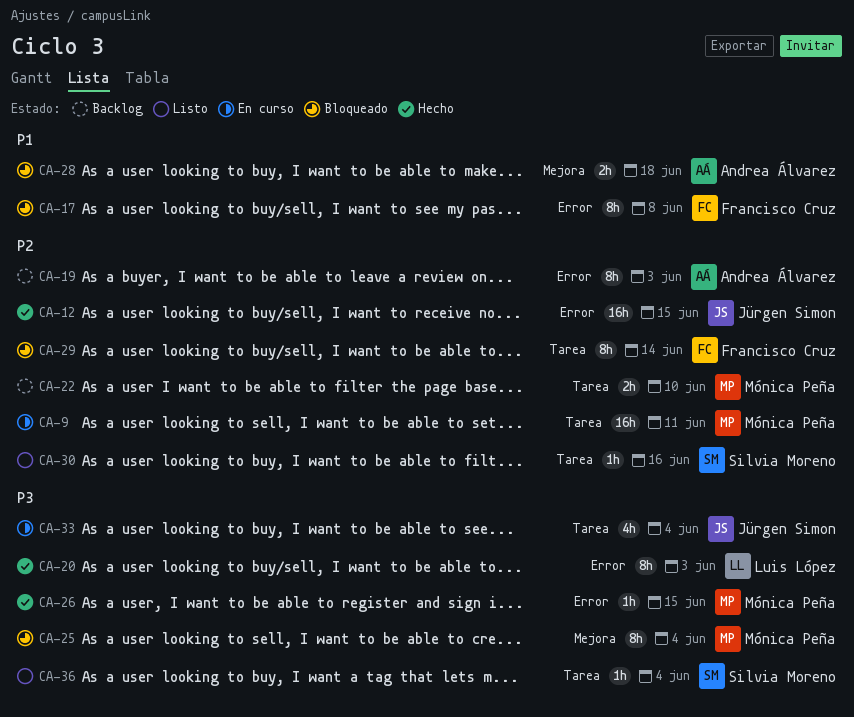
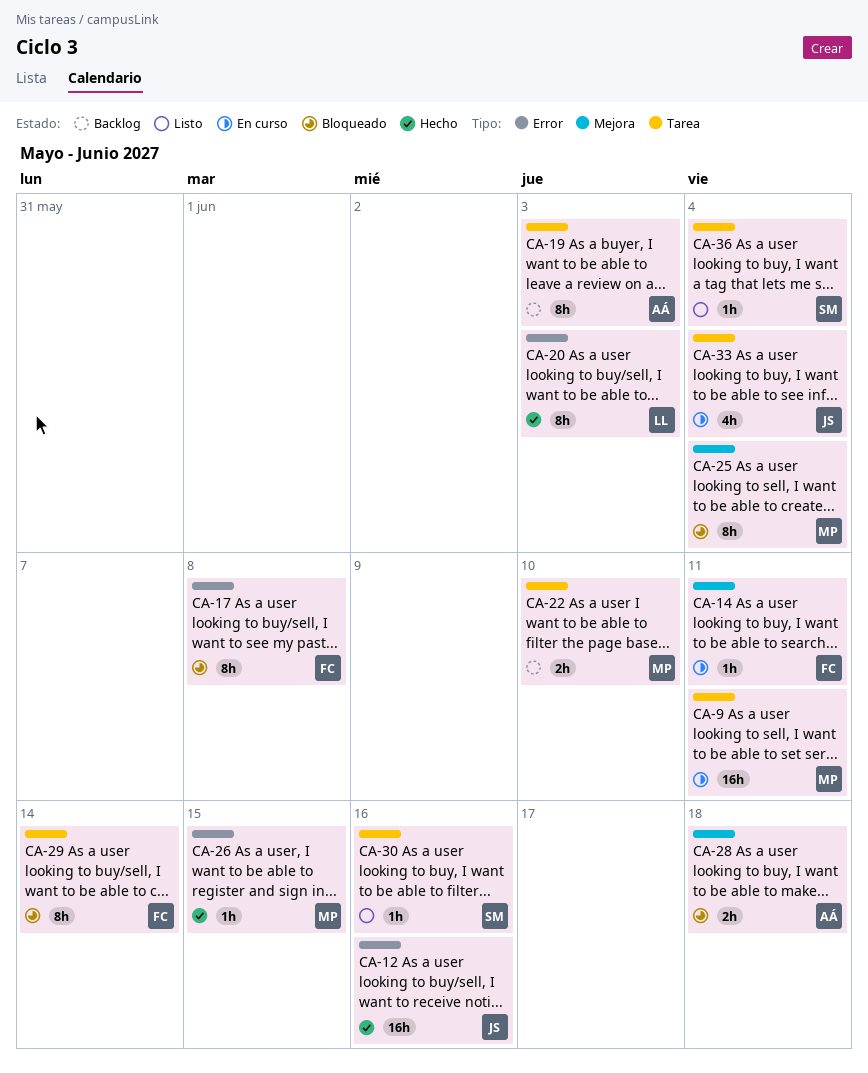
CA-12, due: Jun 15 -> Jun 16
CA-14: none -> present
CA-19, label: Error -> Tarea

